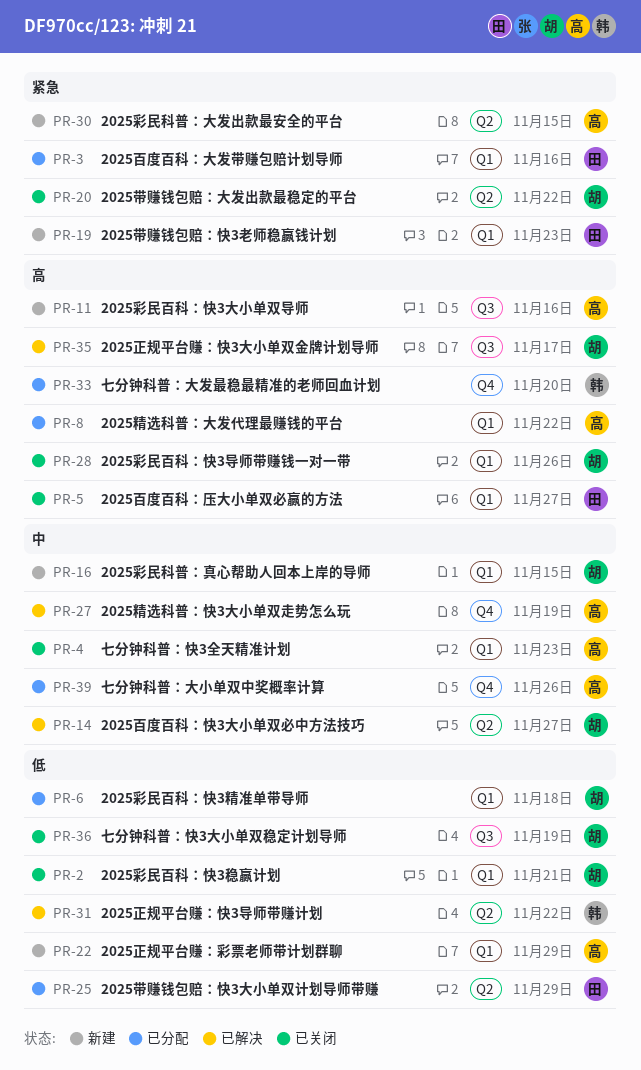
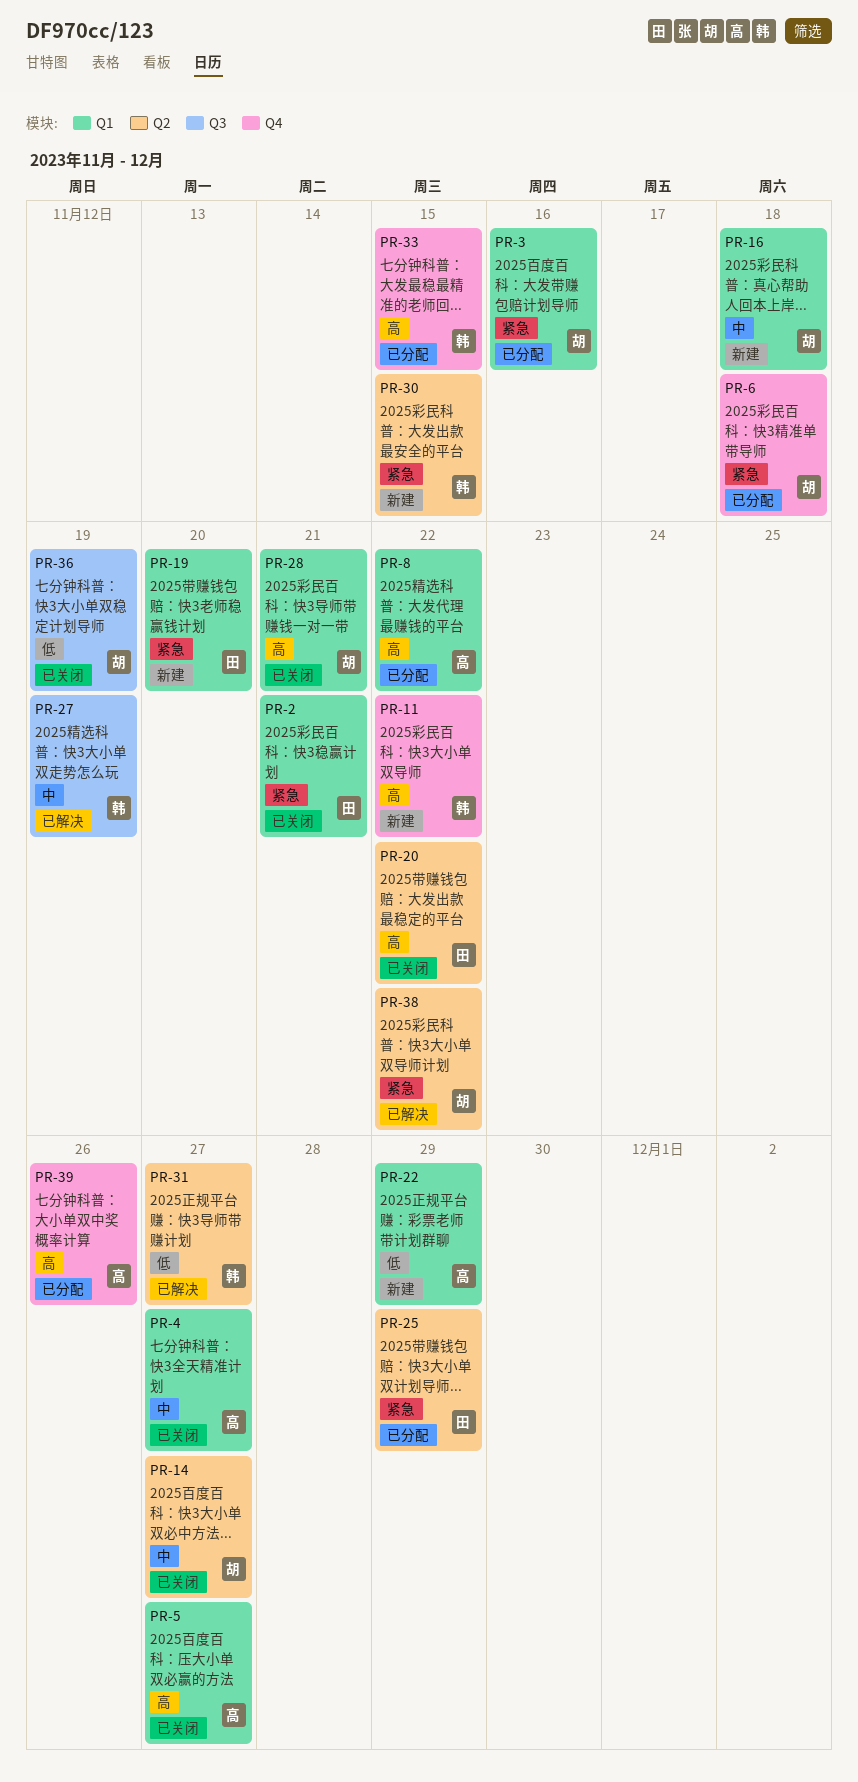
PR-2, owner: 胡 -> 田
PR-2, priority: 低 -> 紧急
PR-3, owner: 田 -> 胡
PR-4, due: Nov 23 -> Nov 27
PR-5, owner: 田 -> 高
PR-6, priority: 低 -> 紧急
PR-6, label: Q1 -> Q4
PR-11, owner: 高 -> 韩
PR-11, label: Q3 -> Q4
PR-11, due: Nov 16 -> Nov 22
PR-14, status: 已解决 -> 已关闭
PR-16, due: Nov 15 -> Nov 18
PR-19, due: Nov 23 -> Nov 20
PR-20, owner: 胡 -> 田
PR-20, priority: 紧急 -> 高
PR-25, priority: 低 -> 紧急
PR-27, owner: 高 -> 韩
PR-27, label: Q4 -> Q3
PR-28, due: Nov 26 -> Nov 21
PR-30, owner: 高 -> 韩
PR-31, due: Nov 22 -> Nov 27
PR-33, due: Nov 20 -> Nov 15
PR-35: present -> none
PR-38: none -> present
PR-39, priority: 中 -> 高

